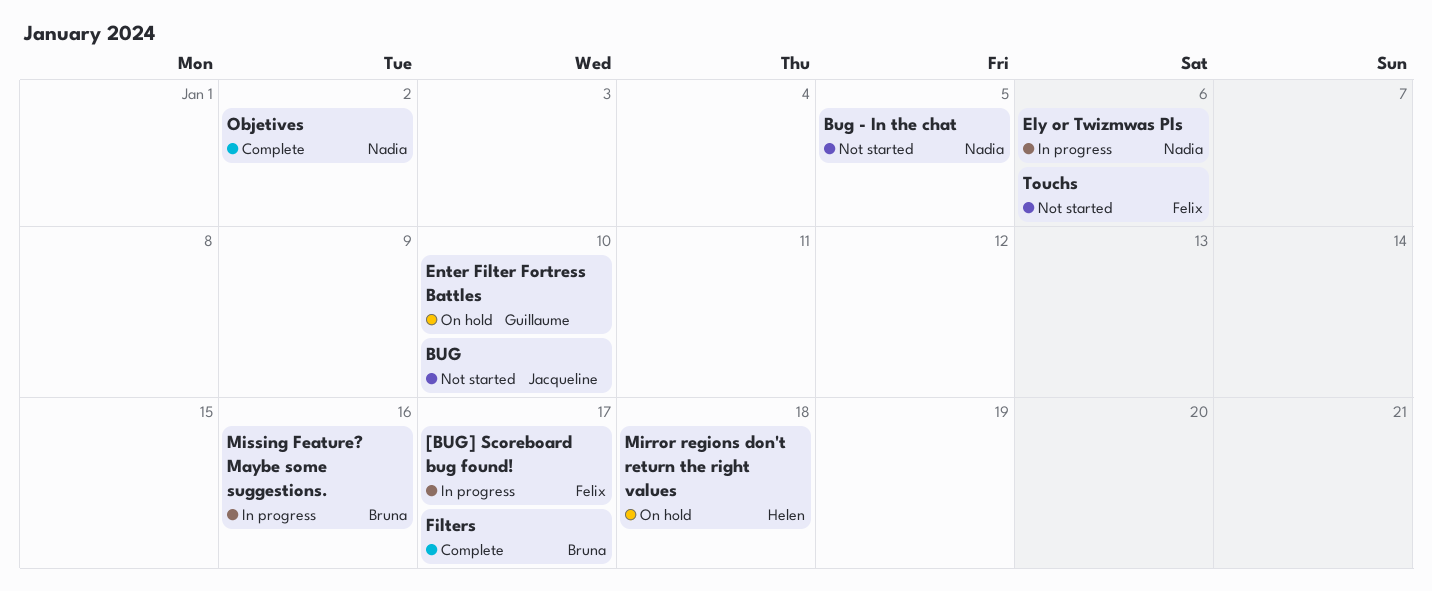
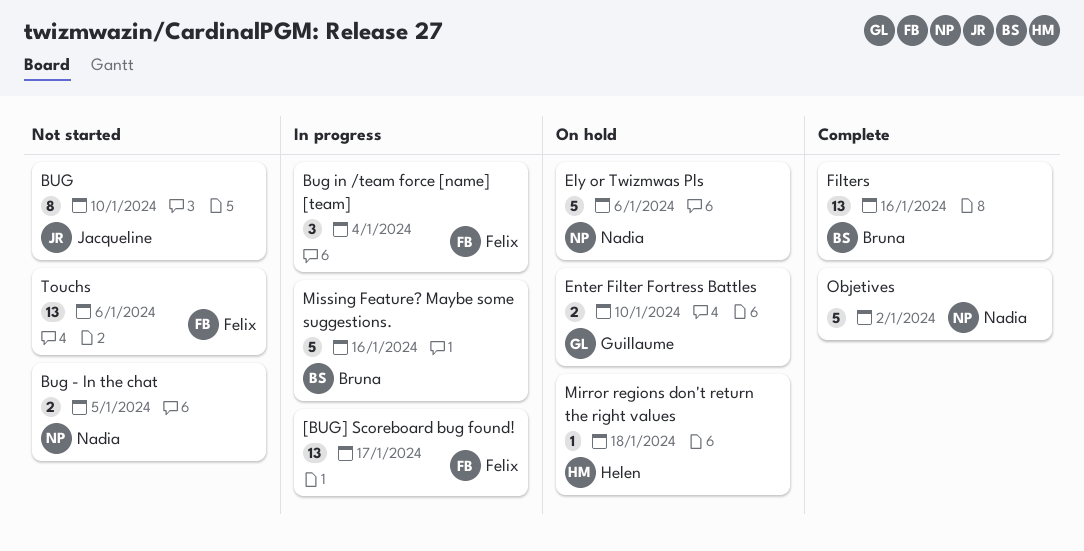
Bug in /team force [name] [team]: none -> present
Ely or Twizmwas Pls, status: In progress -> On hold
Filters, due: Jan 17 -> Jan 16

